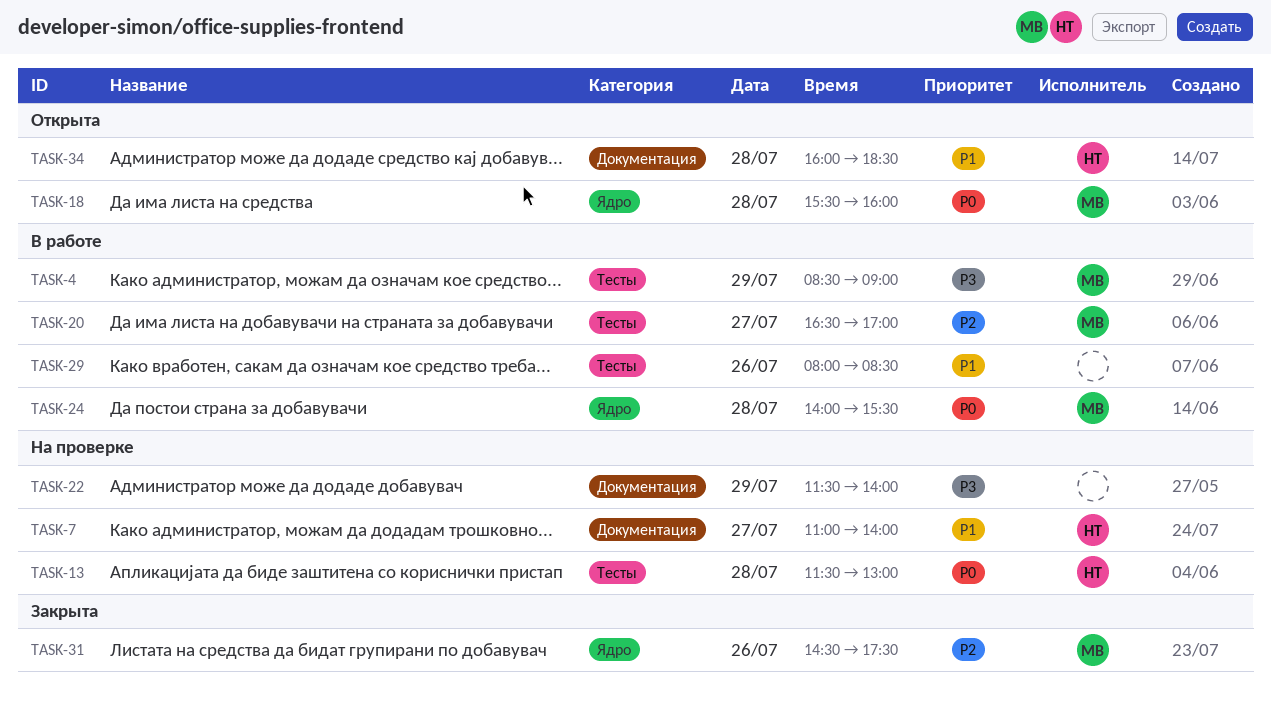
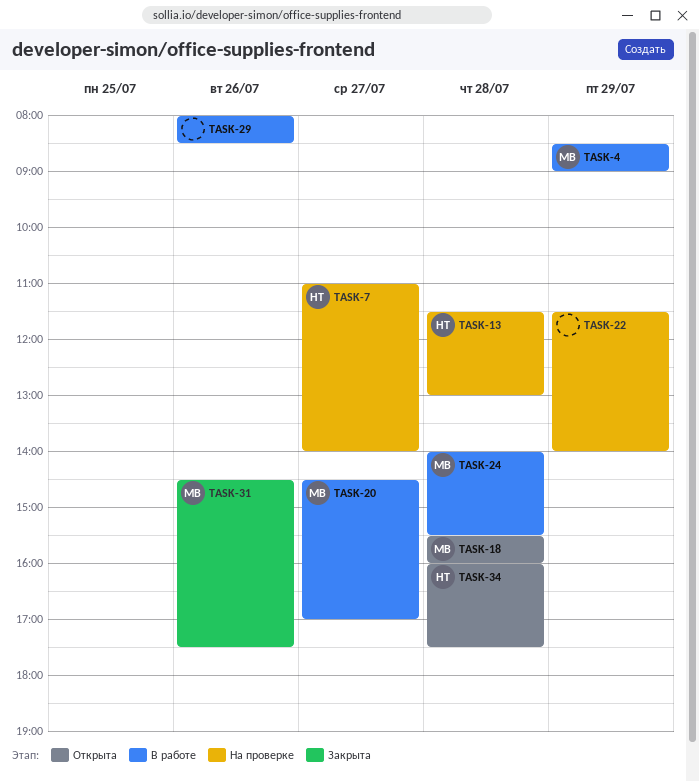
TASK-20, begins: 16:30 -> 14:30
TASK-34, ends: 18:30 -> 17:30

